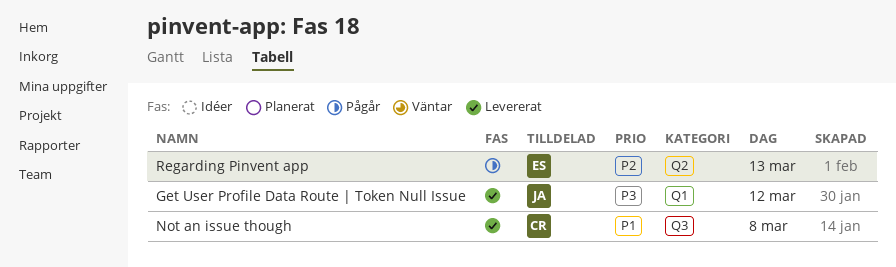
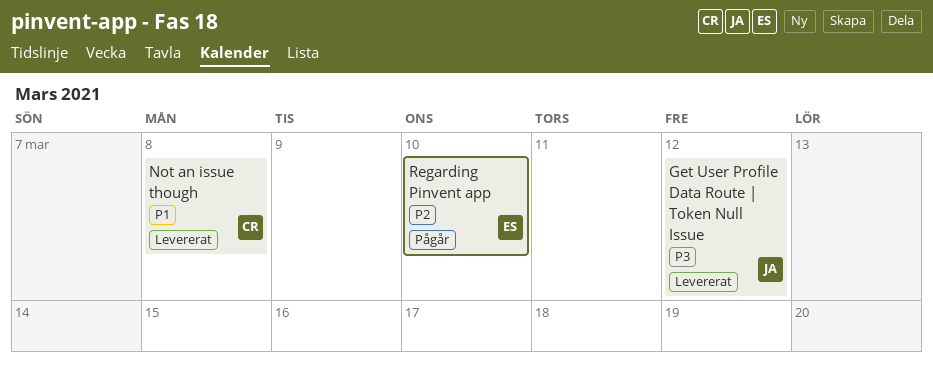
Regarding Pinvent app, day: Mar 13 -> Mar 10

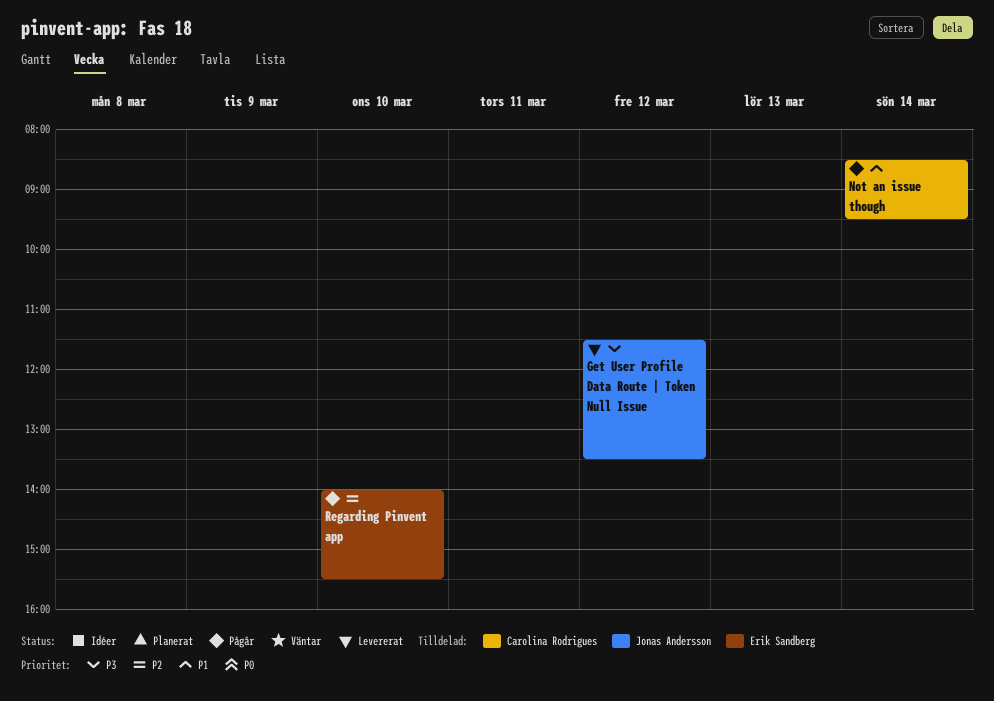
Not an issue though, status: Levererat -> Pågår
Not an issue though, day: Mar 8 -> Mar 14

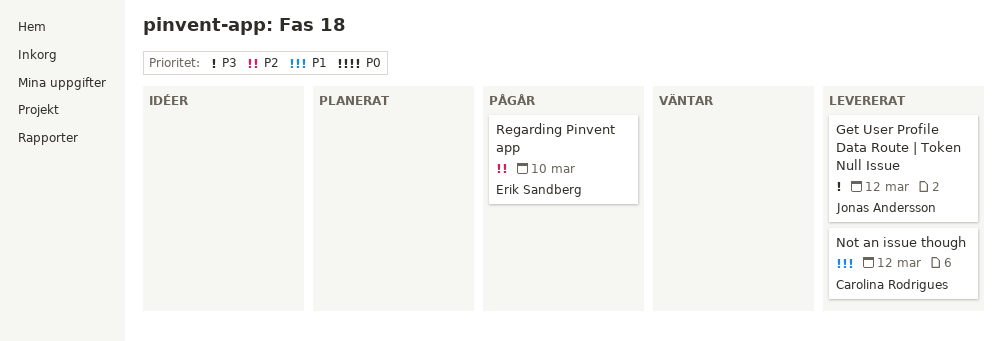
Not an issue though, status: Pågår -> Levererat
Not an issue though, day: Mar 14 -> Mar 12

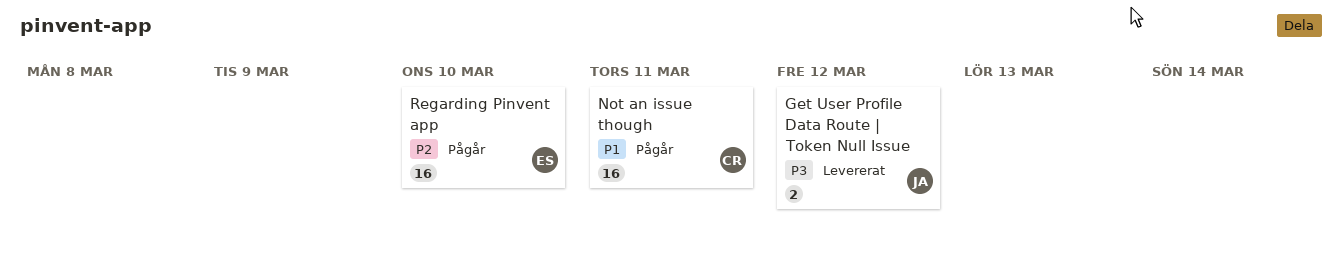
Not an issue though, status: Levererat -> Pågår
Not an issue though, day: Mar 12 -> Mar 11

